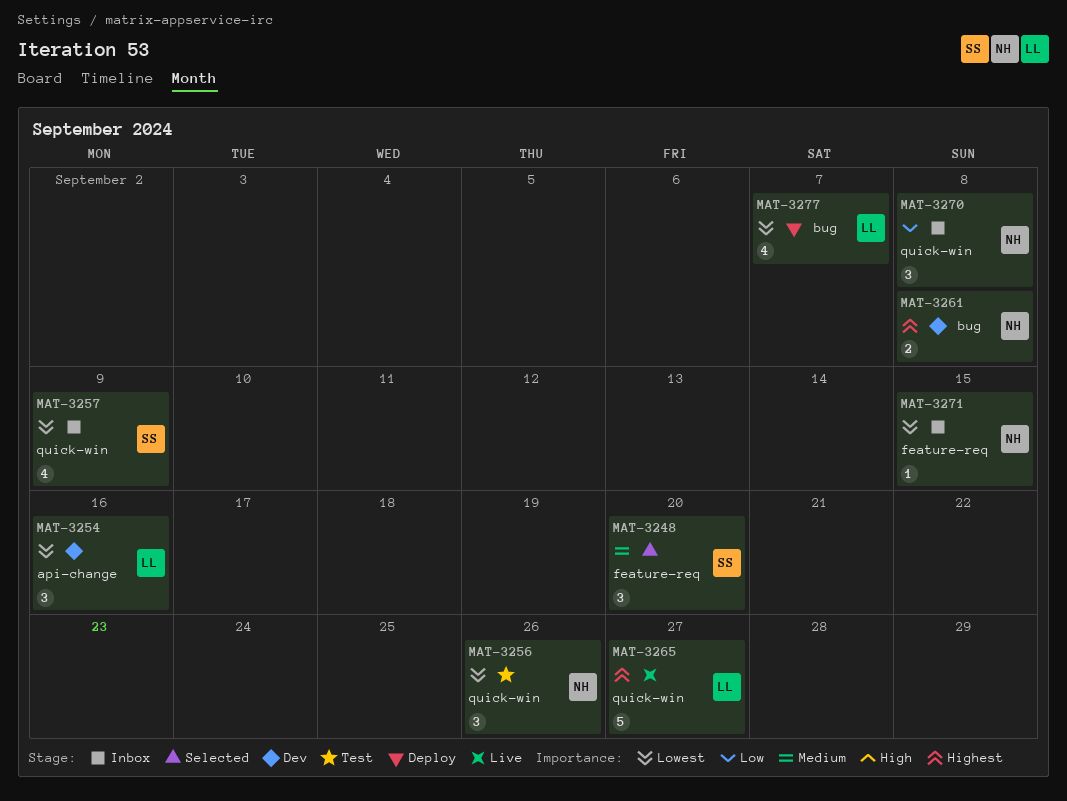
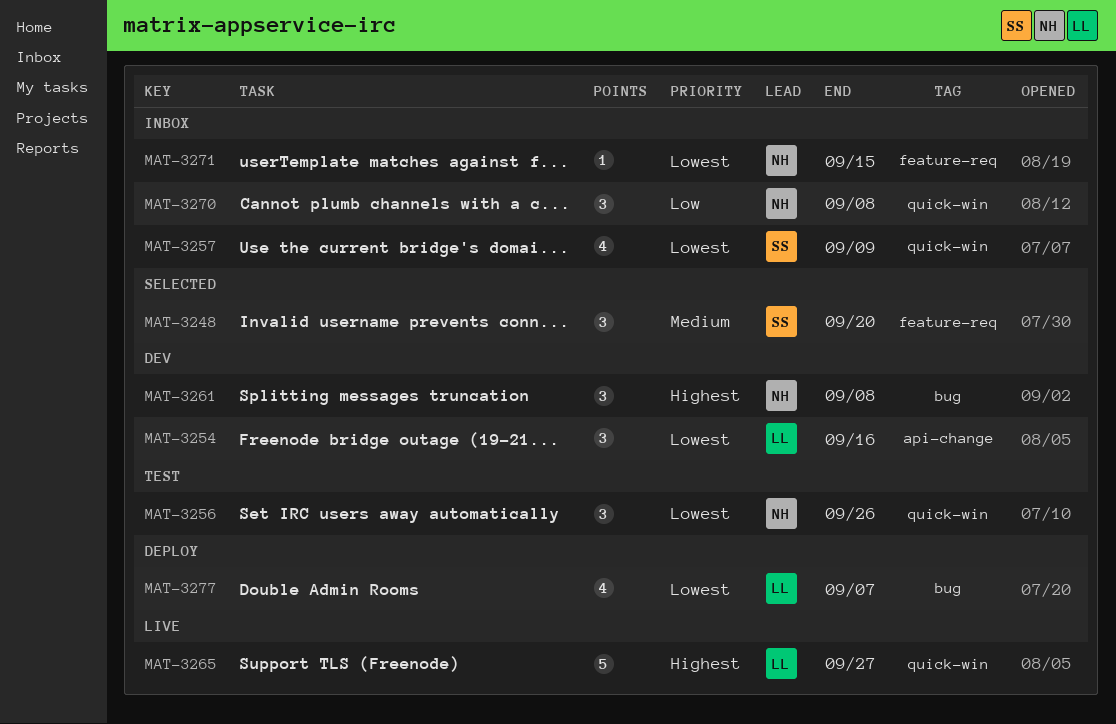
MAT-3261, estimate: 2 -> 3

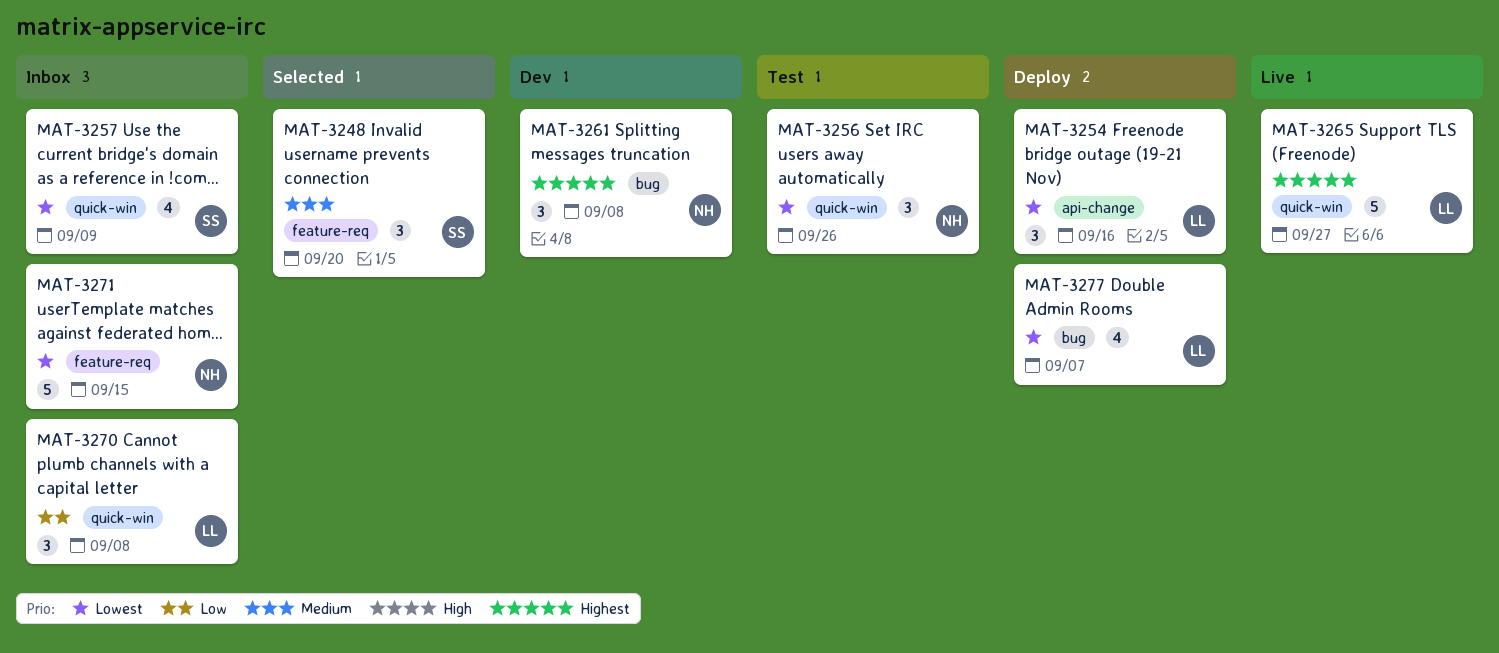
MAT-3254, status: Dev -> Deploy
MAT-3270, owner: NH -> LL
MAT-3271, estimate: 1 -> 5

